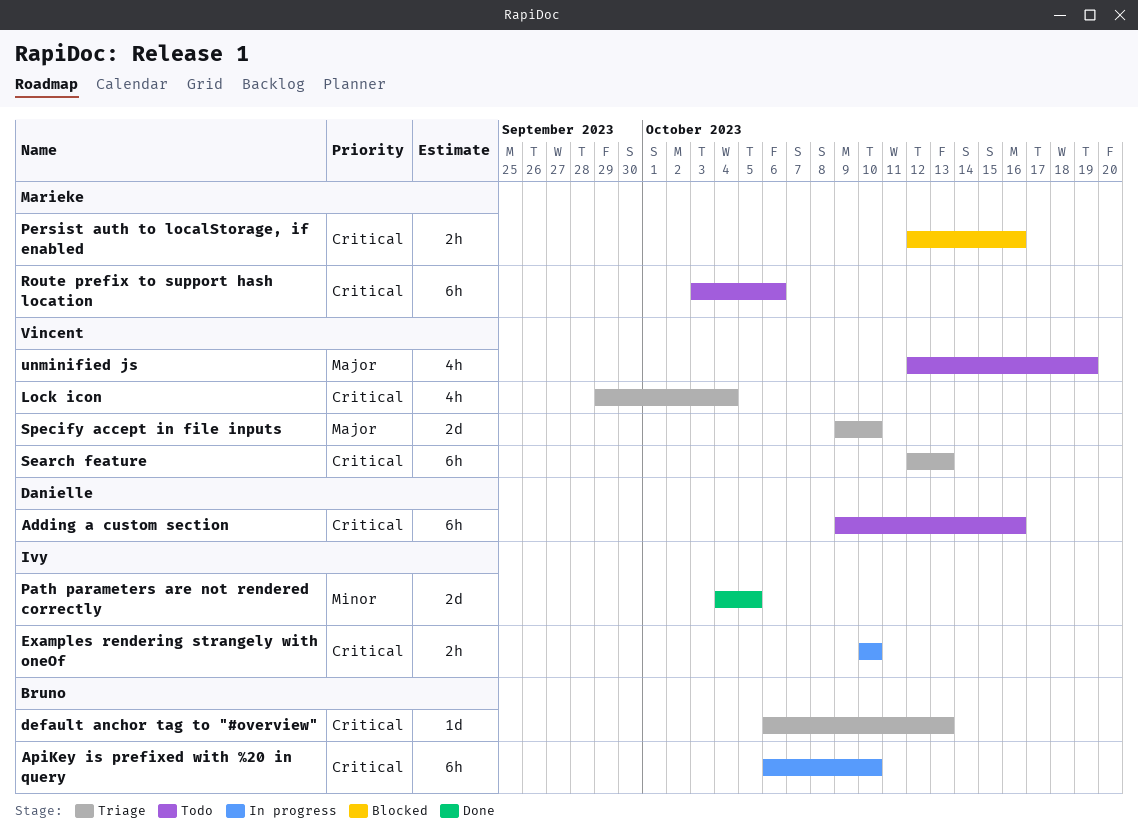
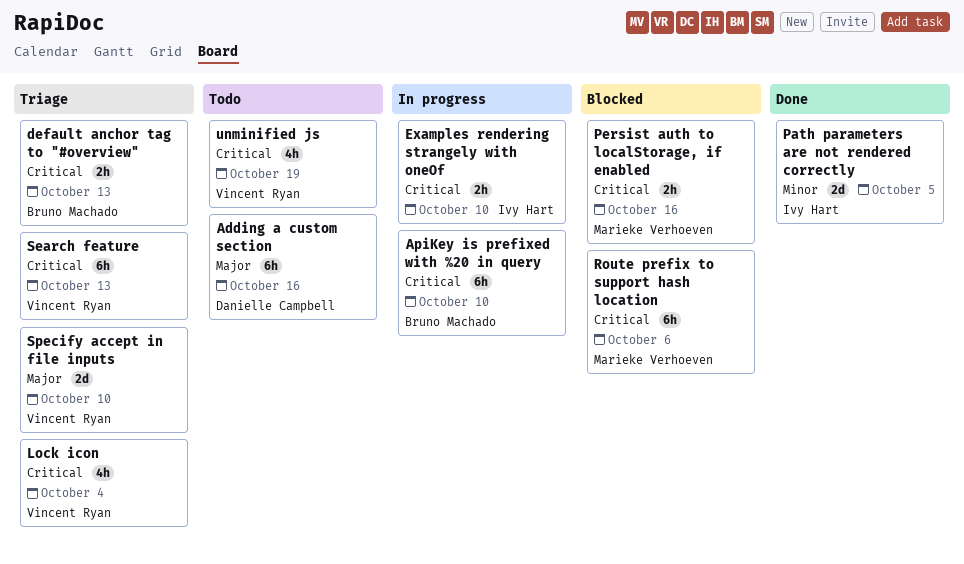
Adding a custom section, priority: Critical -> Major
default anchor tag to "#overview", estimate: 1d -> 2h
Route prefix to support hash location, status: Todo -> Blocked
unminified js, priority: Major -> Critical

